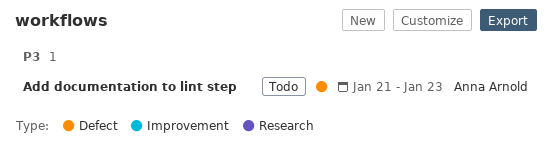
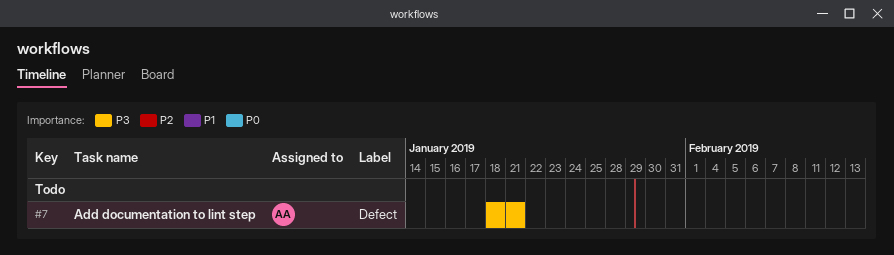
Add documentation to lint step, start: Jan 21 -> Jan 18
Add documentation to lint step, due: Jan 23 -> Jan 21

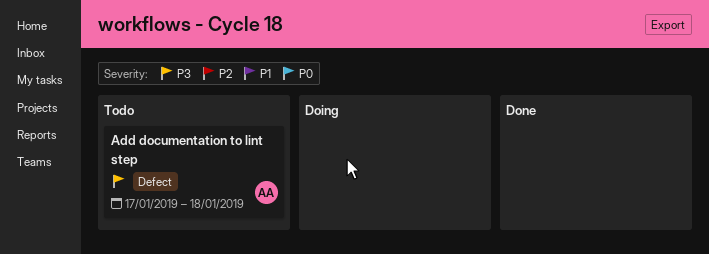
Add documentation to lint step, start: Jan 18 -> Jan 17
Add documentation to lint step, due: Jan 21 -> Jan 18

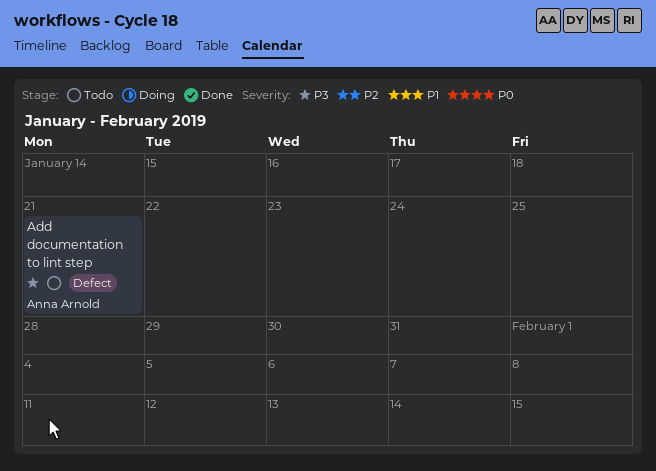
Add documentation to lint step, due: Jan 18 -> Jan 21

